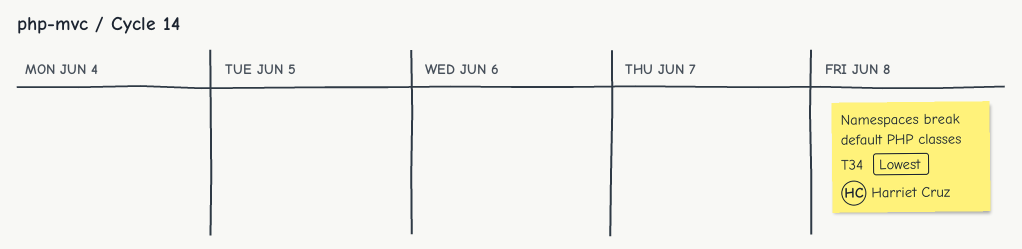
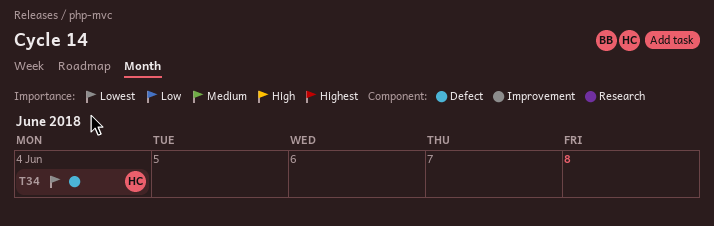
T34, due: Jun 8 -> Jun 4

